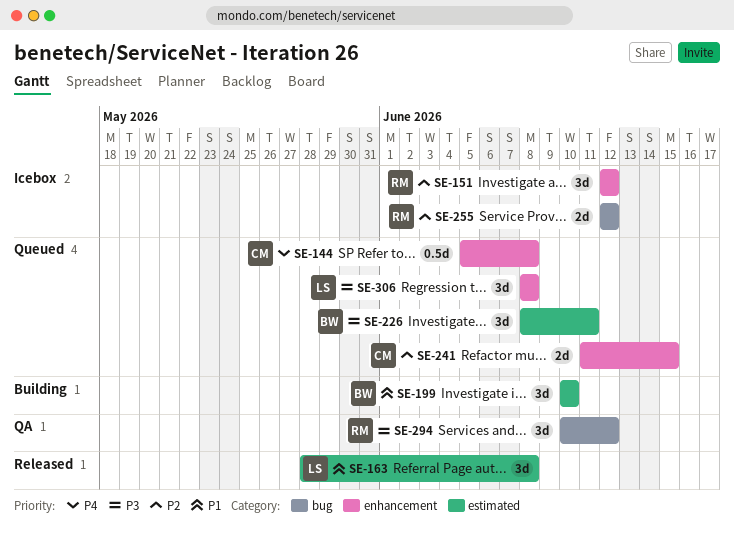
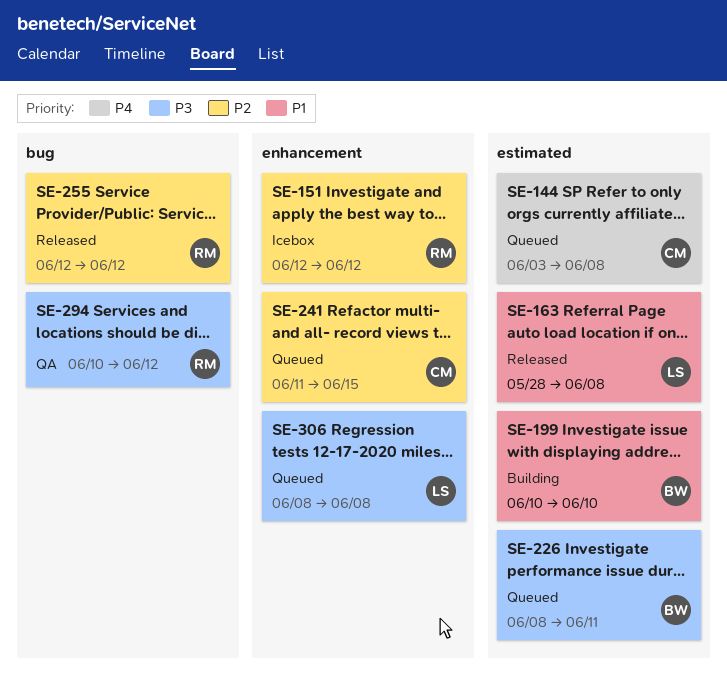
SE-144, label: enhancement -> estimated
SE-144, start: Jun 5 -> Jun 3
SE-255, status: Icebox -> Released

